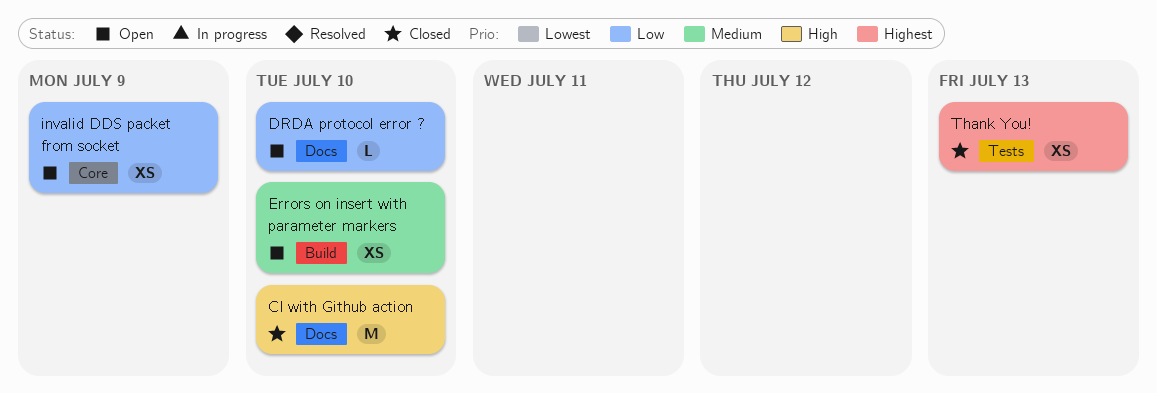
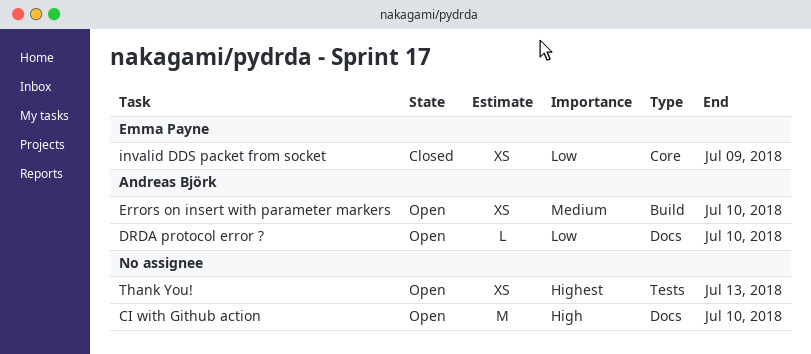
CI with Github action, status: Closed -> Open
invalid DDS packet from socket, status: Open -> Closed
Thank You!, status: Closed -> Open

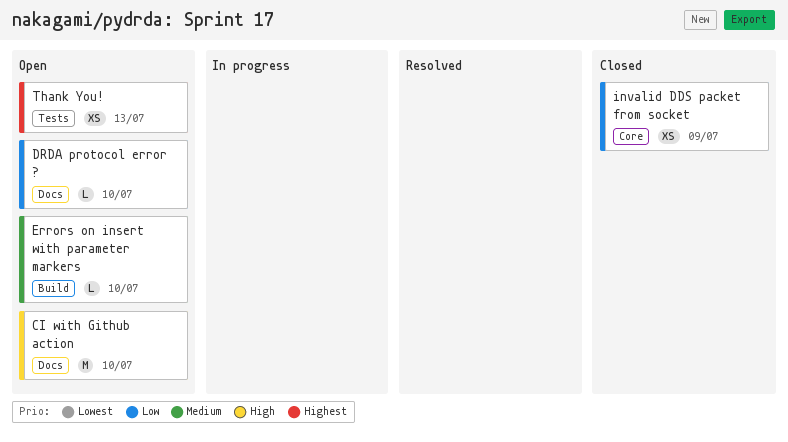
Errors on insert with parameter markers, estimate: XS -> L

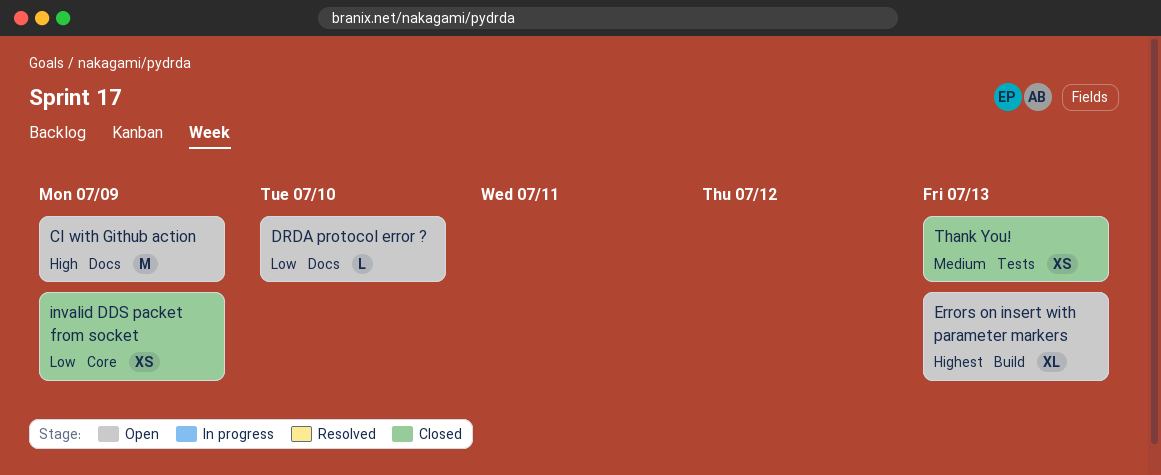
CI with Github action, due: Jul 10 -> Jul 9
Errors on insert with parameter markers, priority: Medium -> Highest
Errors on insert with parameter markers, estimate: L -> XL
Errors on insert with parameter markers, due: Jul 10 -> Jul 13
Thank You!, status: Open -> Closed
Thank You!, priority: Highest -> Medium

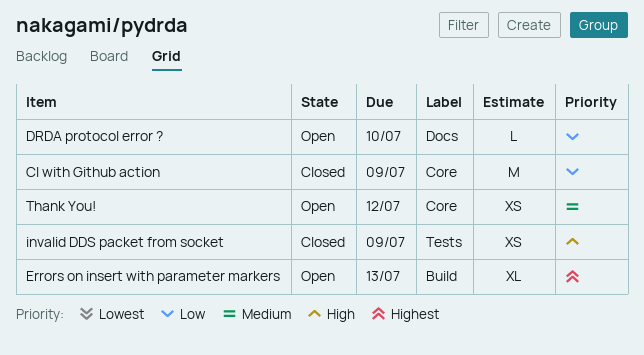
CI with Github action, status: Open -> Closed
CI with Github action, priority: High -> Low
CI with Github action, label: Docs -> Core
invalid DDS packet from socket, priority: Low -> High
invalid DDS packet from socket, label: Core -> Tests
Thank You!, status: Closed -> Open
Thank You!, label: Tests -> Core
Thank You!, due: Jul 13 -> Jul 12

